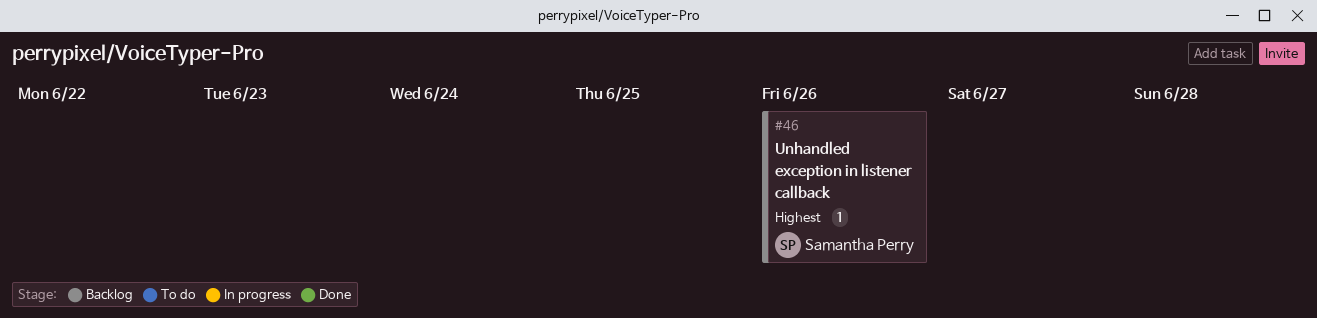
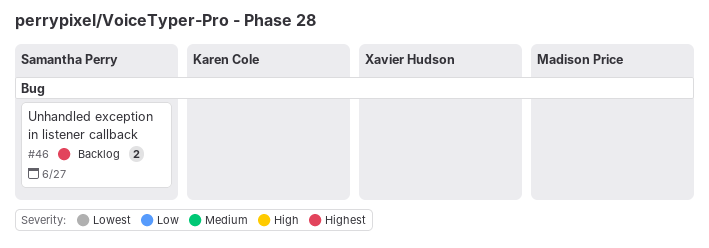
#46, estimate: 1 -> 2
#46, due: Jun 26 -> Jun 27

